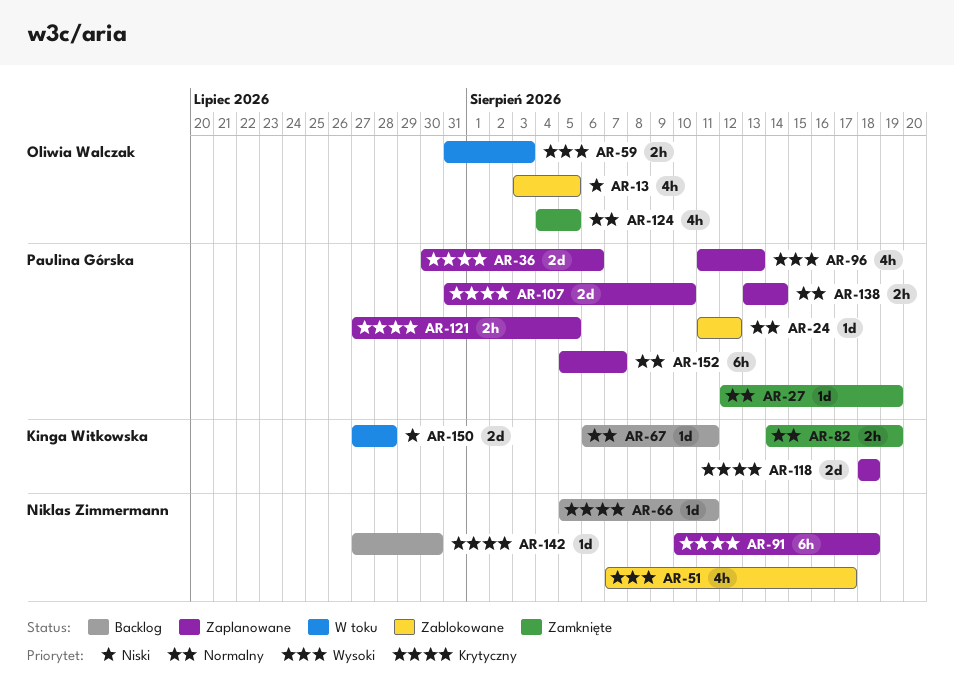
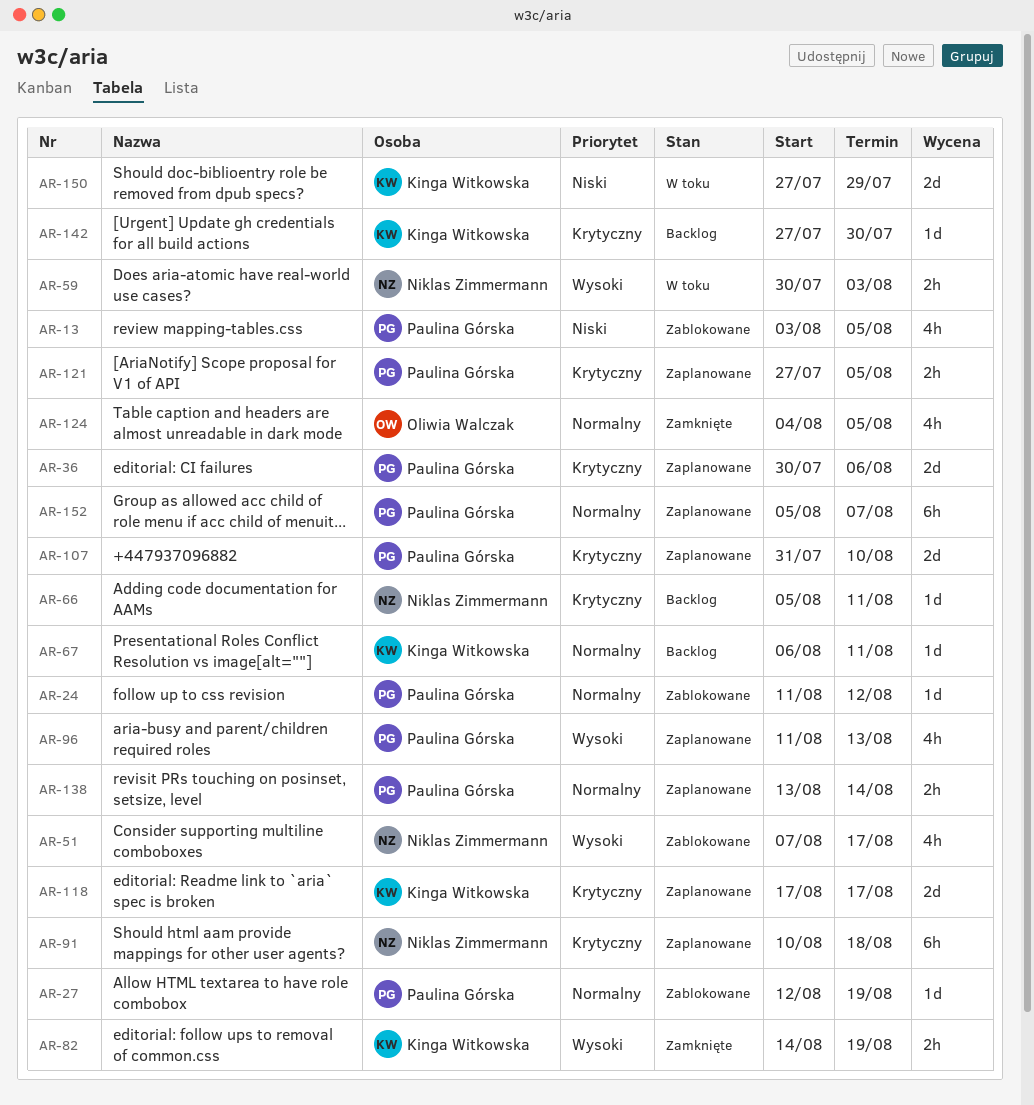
AR-13, owner: Oliwia Walczak -> Paulina Górska
AR-27, status: Zamknięte -> Zablokowane
AR-59, owner: Oliwia Walczak -> Niklas Zimmermann
AR-59, start: Jul 31 -> Jul 30
AR-82, priority: Normalny -> Wysoki
AR-118, start: Aug 18 -> Aug 17
AR-118, due: Aug 18 -> Aug 17
AR-142, owner: Niklas Zimmermann -> Kinga Witkowska
AR-150, due: Jul 28 -> Jul 29

